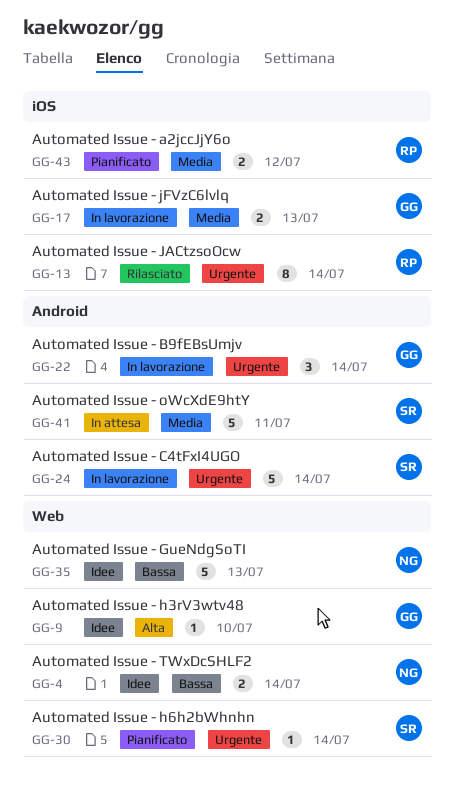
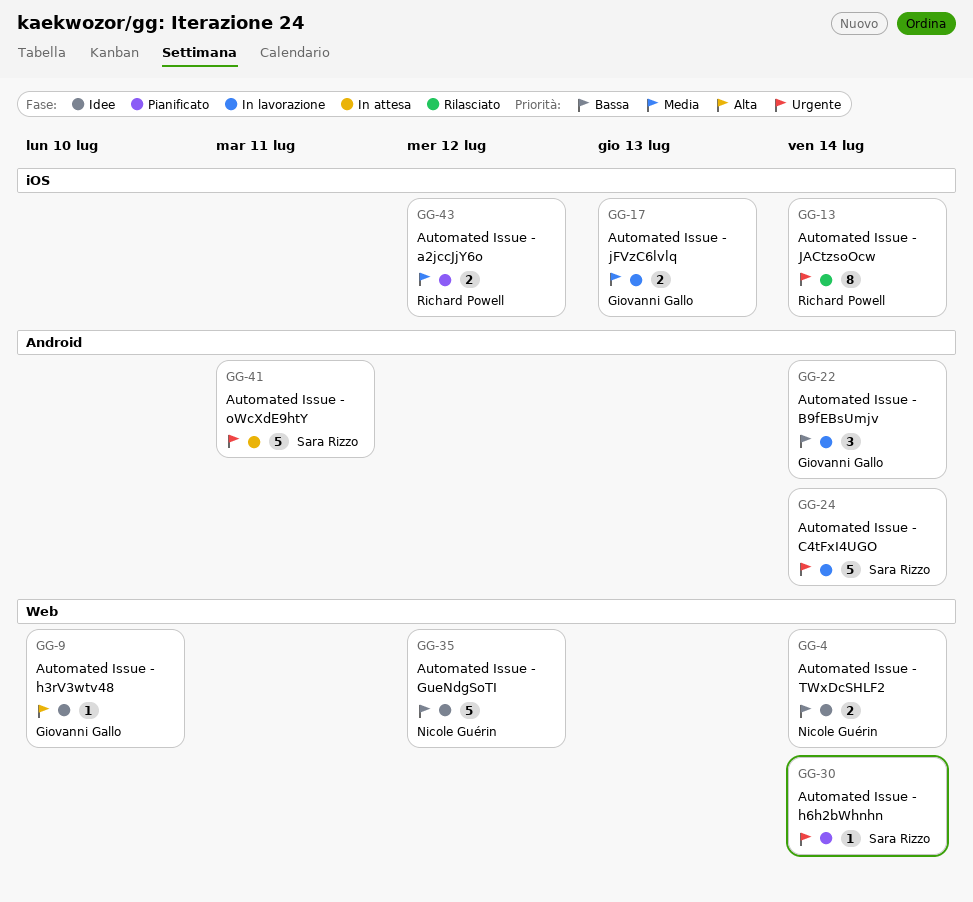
GG-22, priority: Urgente -> Bassa
GG-35, due: Jul 13 -> Jul 12
GG-41, priority: Media -> Urgente

